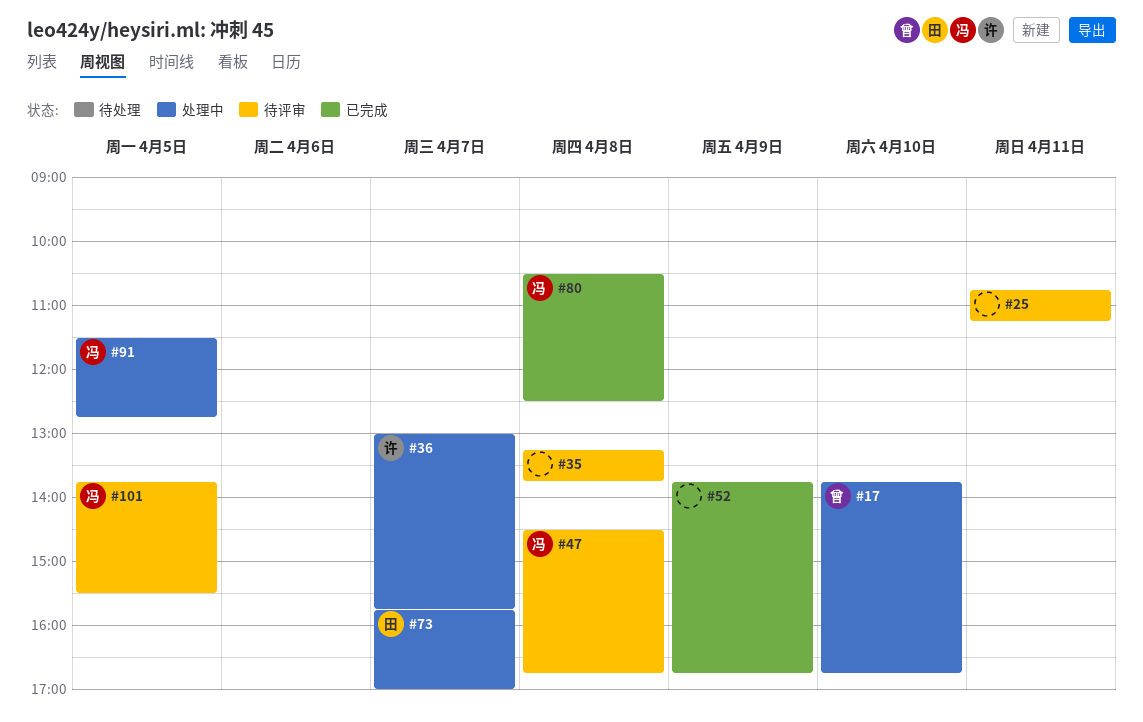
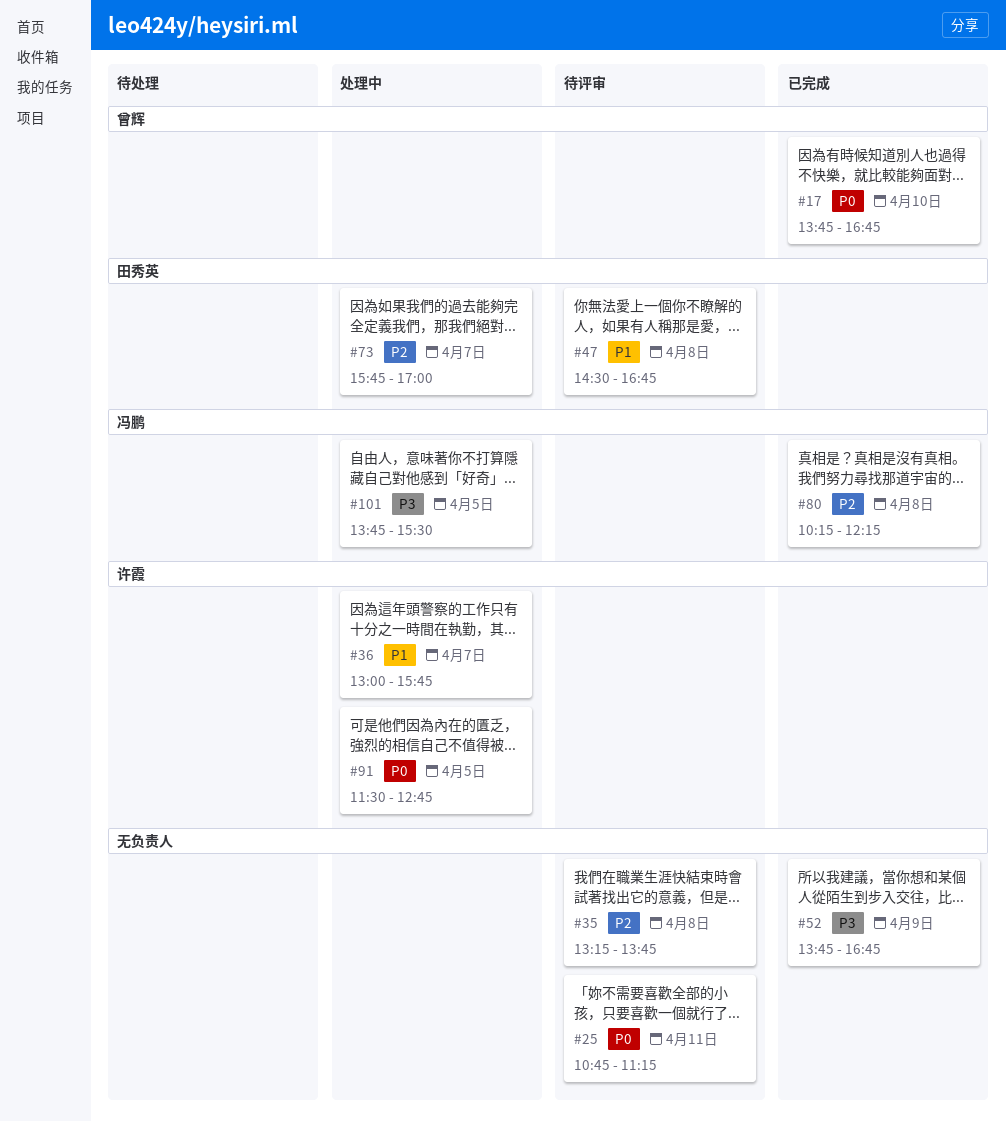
#17, status: 处理中 -> 已完成
#47, owner: 冯鹏 -> 田秀英
#80, begins: 10:30 -> 10:15
#80, ends: 12:30 -> 12:15
#91, owner: 冯鹏 -> 许霞
#101, status: 待评审 -> 处理中

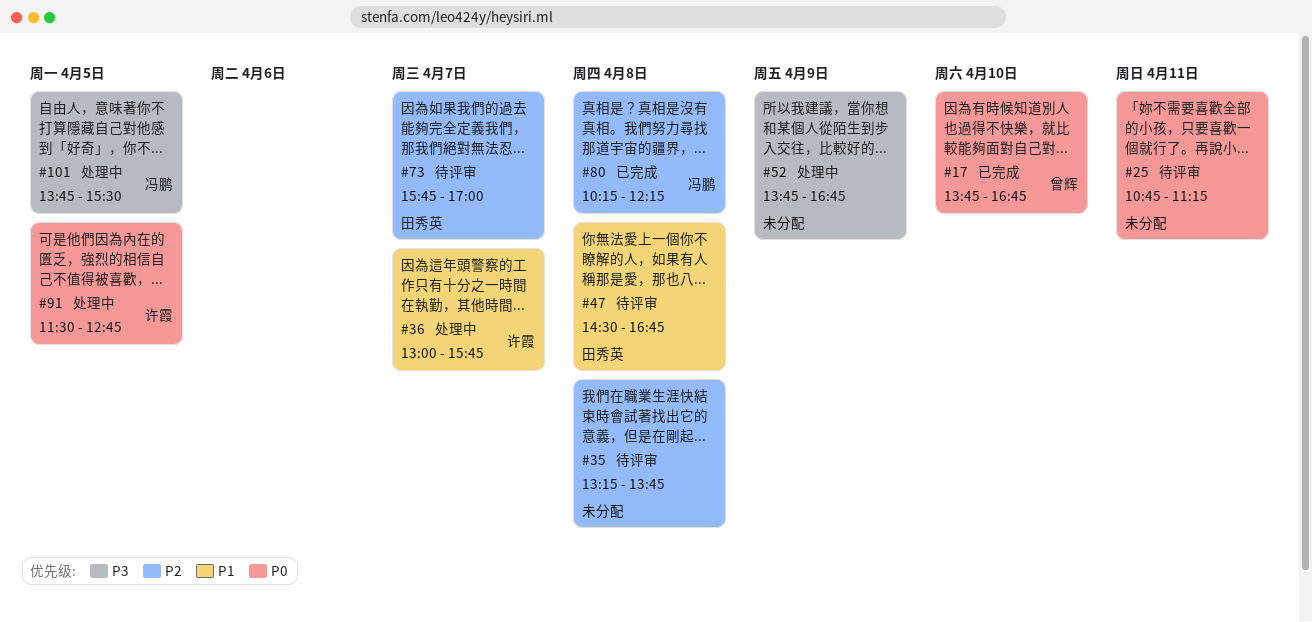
#52, status: 已完成 -> 处理中
#73, status: 处理中 -> 待评审

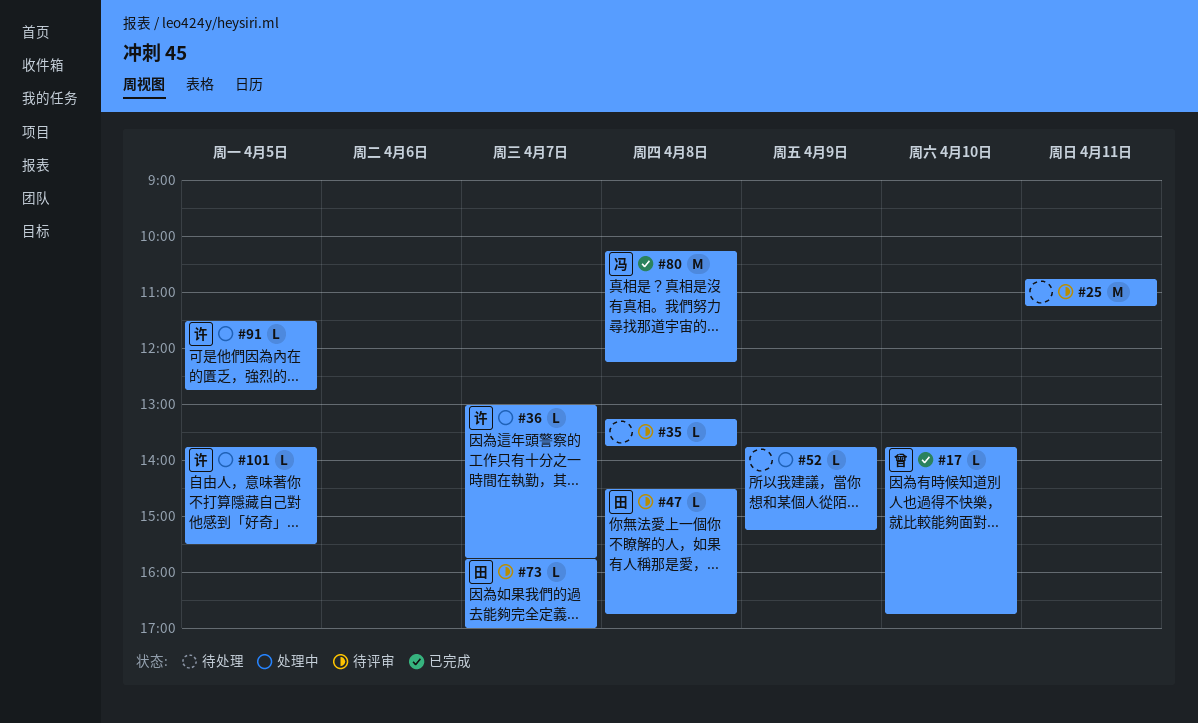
#52, ends: 16:45 -> 15:15
#101, owner: 冯鹏 -> 许霞

